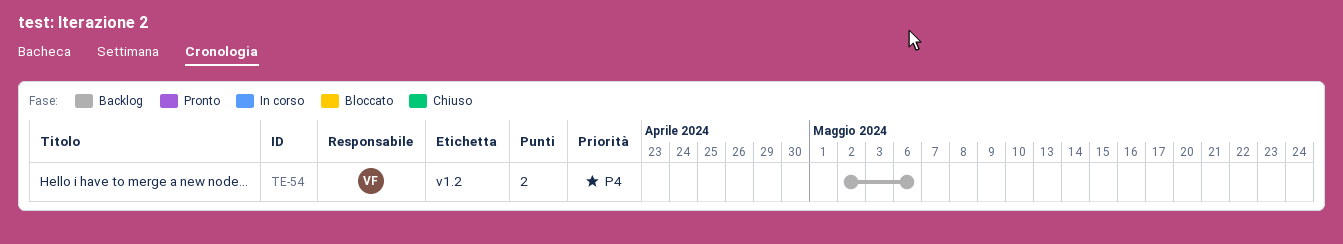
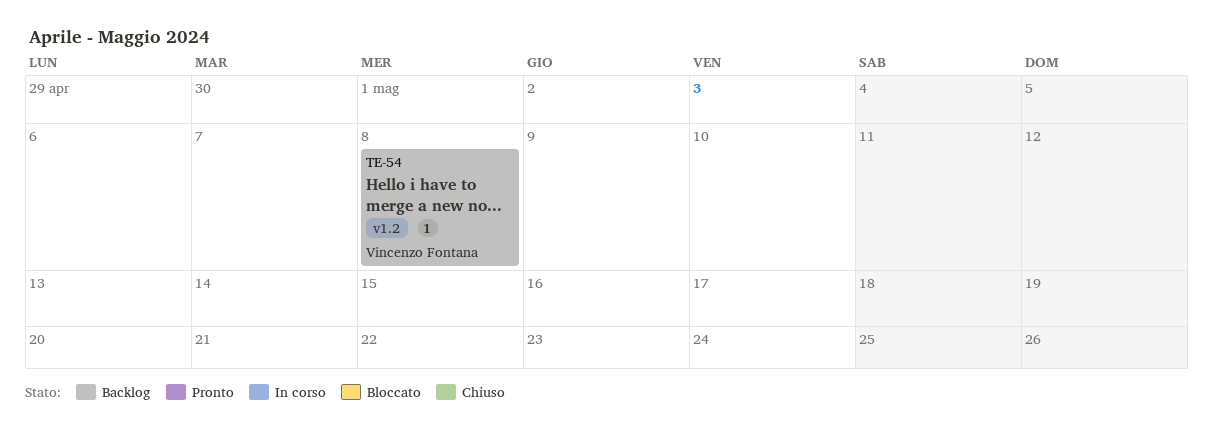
TE-54, estimate: 2 -> 1
TE-54, due: May 6 -> May 8

